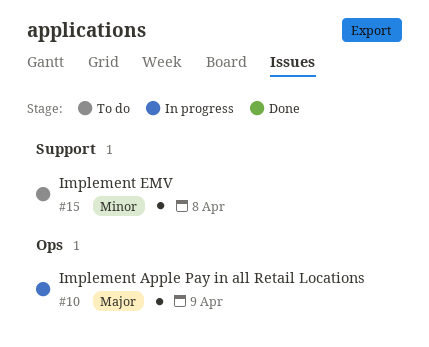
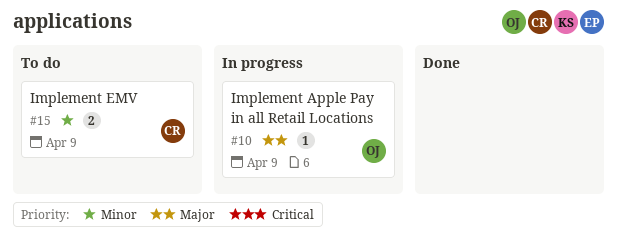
#15, estimate: 1 -> 2
#15, due: Apr 8 -> Apr 9

